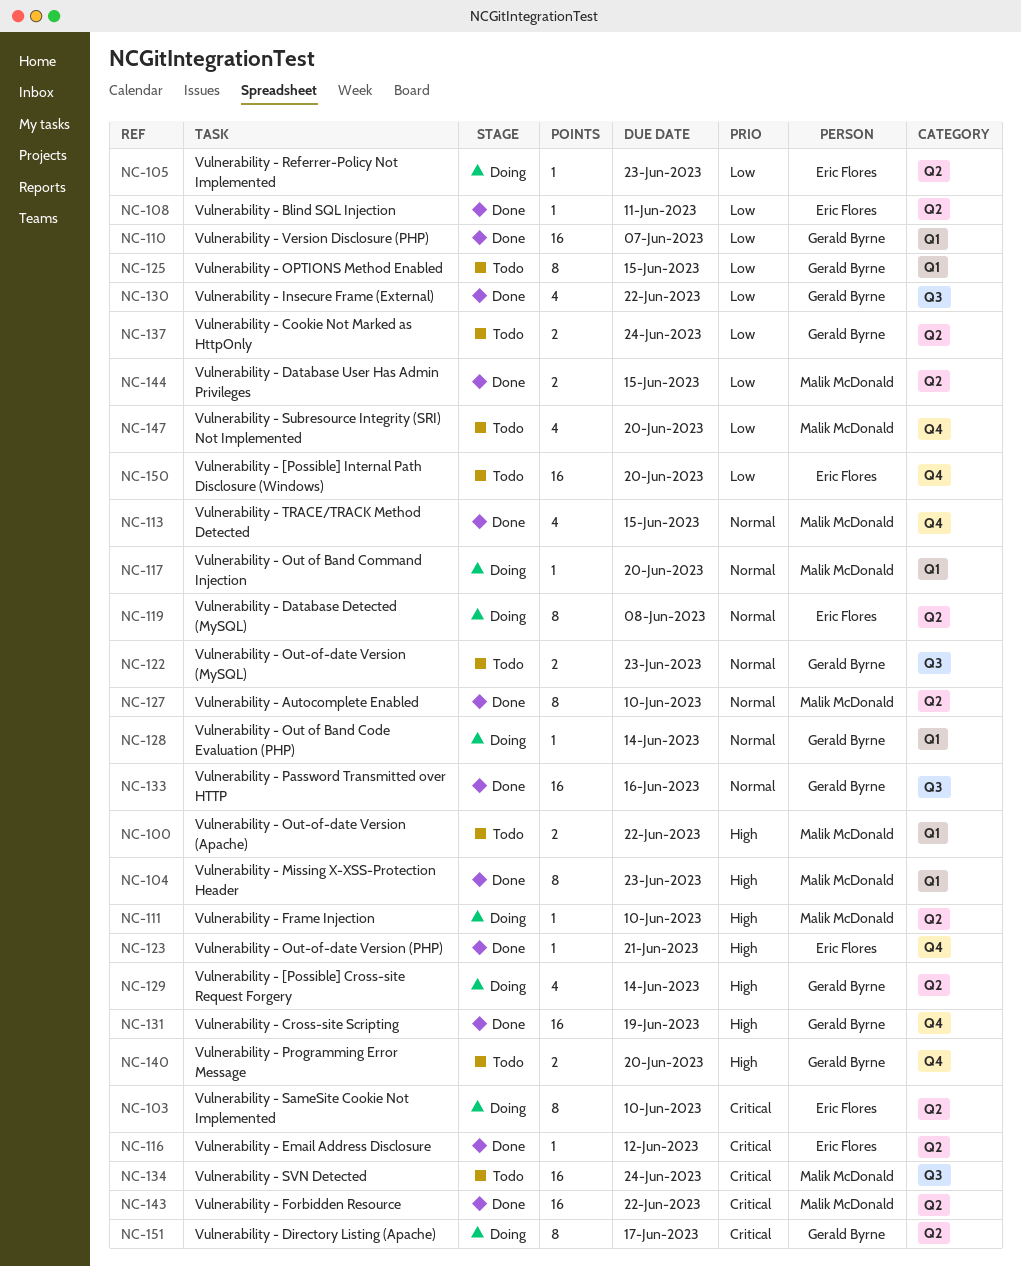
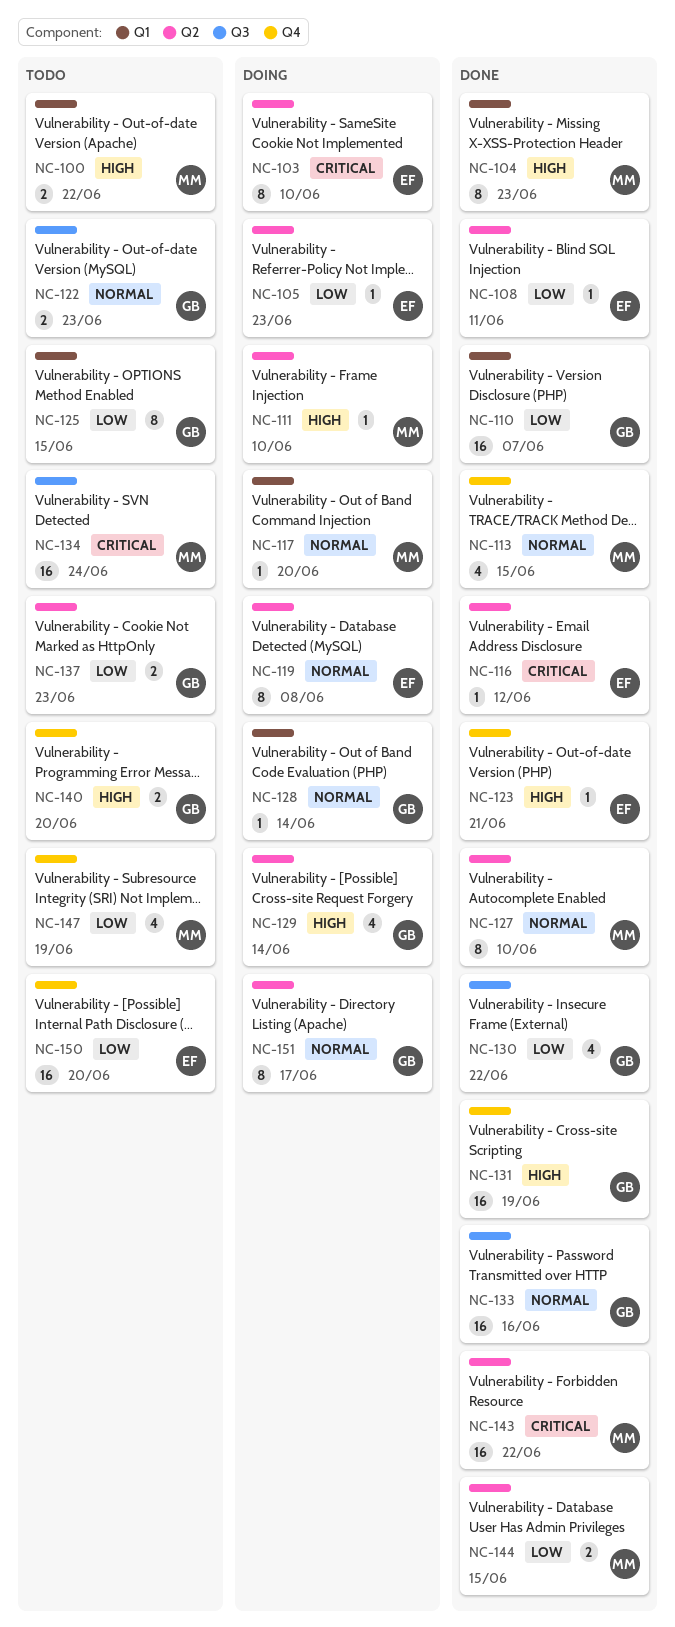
NC-137, due: Jun 24 -> Jun 23
NC-147, due: Jun 20 -> Jun 19
NC-151, priority: Critical -> Normal

